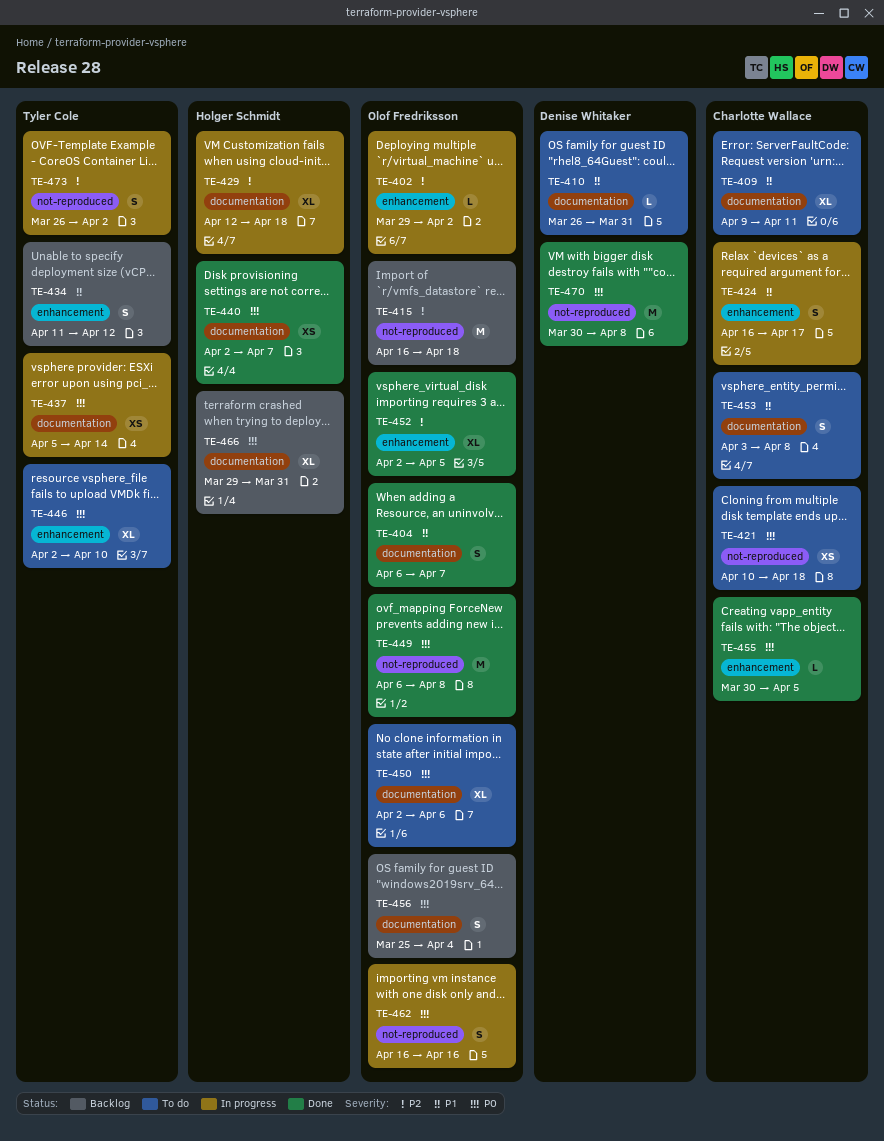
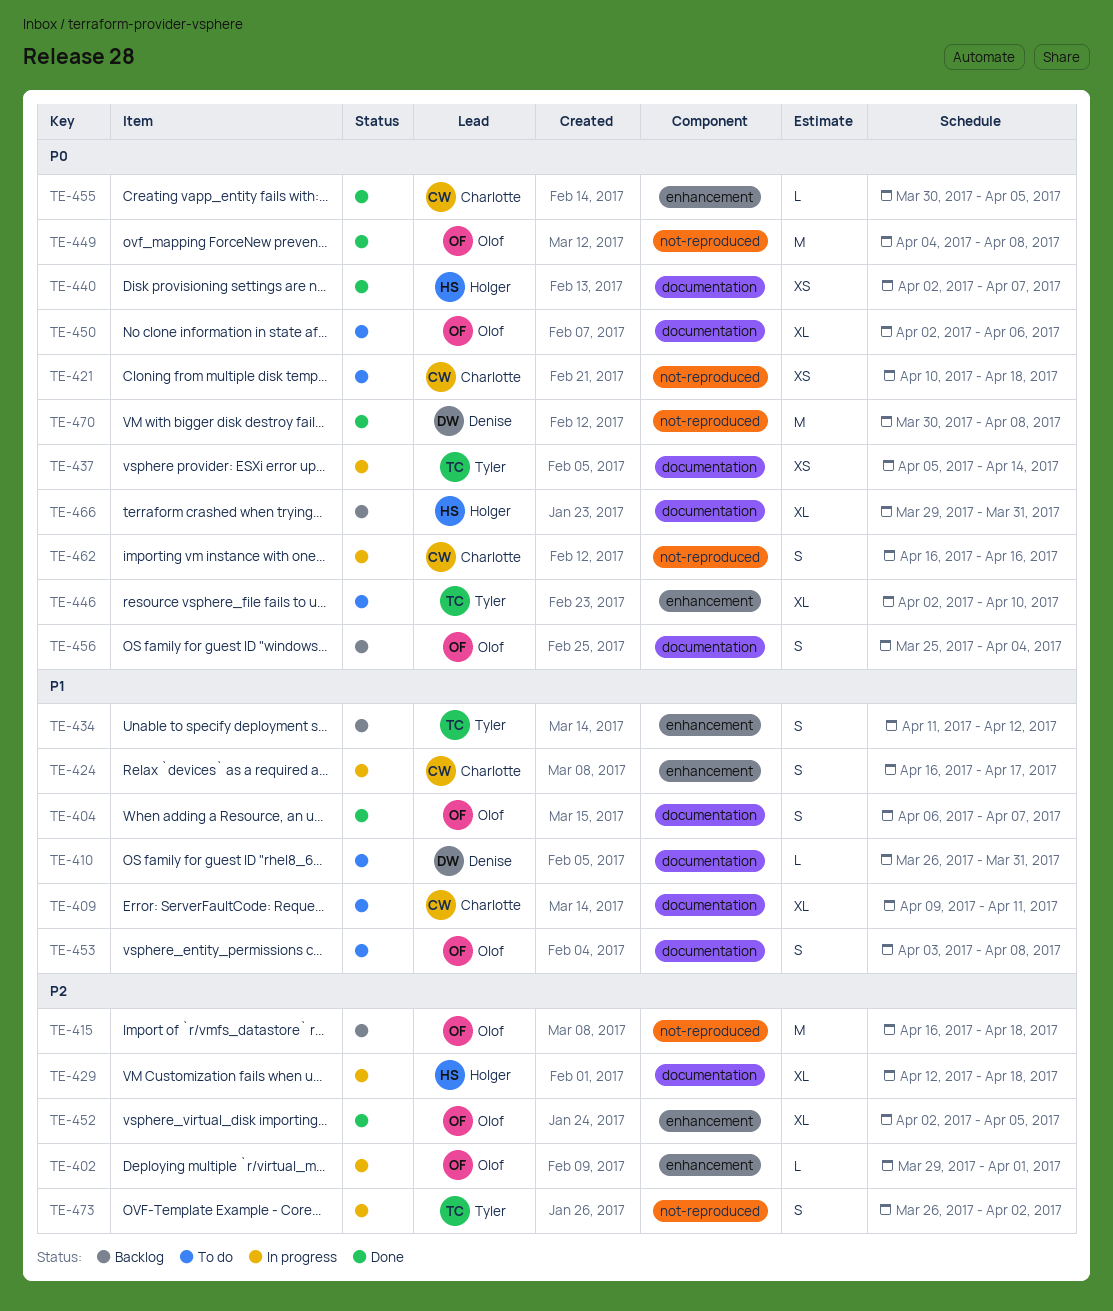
TE-402, due: Apr 2 -> Apr 1
TE-449, start: Apr 6 -> Apr 4
TE-453, owner: Charlotte Wallace -> Olof Fredriksson
TE-462, owner: Olof Fredriksson -> Charlotte Wallace

